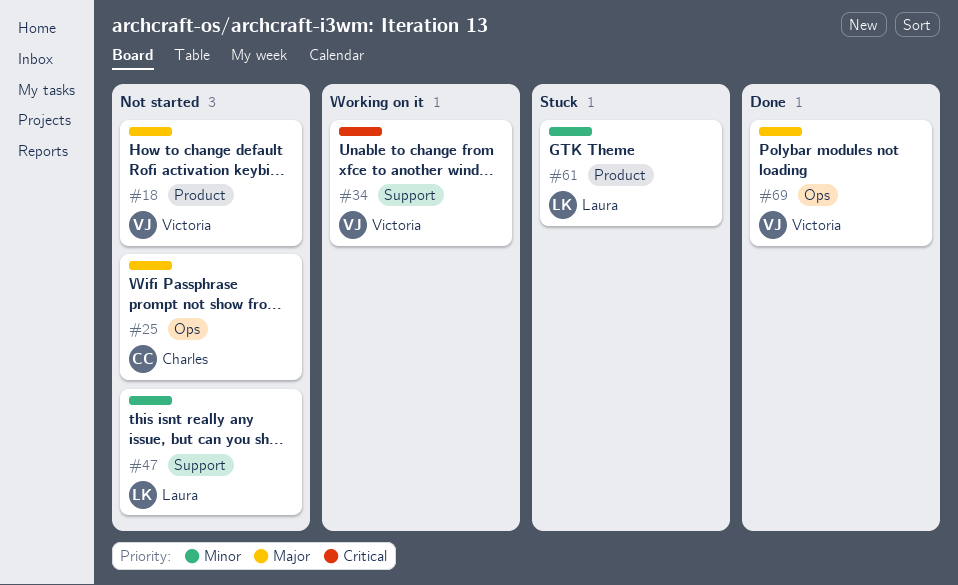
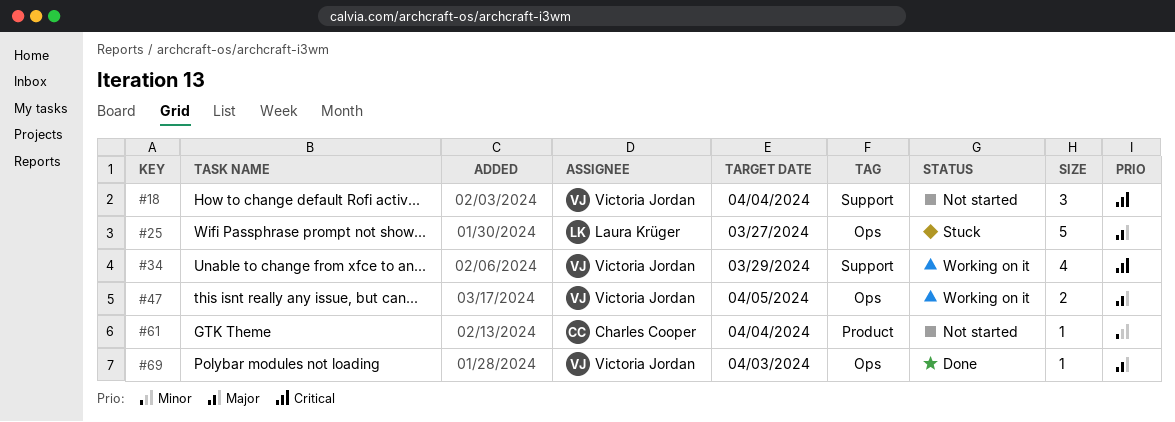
#18, priority: Major -> Critical
#18, label: Product -> Support
#25, status: Not started -> Stuck
#25, owner: Charles Cooper -> Laura Krüger
#47, status: Not started -> Working on it
#47, owner: Laura Krüger -> Victoria Jordan
#47, priority: Minor -> Major
#47, label: Support -> Ops
#61, status: Stuck -> Not started
#61, owner: Laura Krüger -> Charles Cooper

